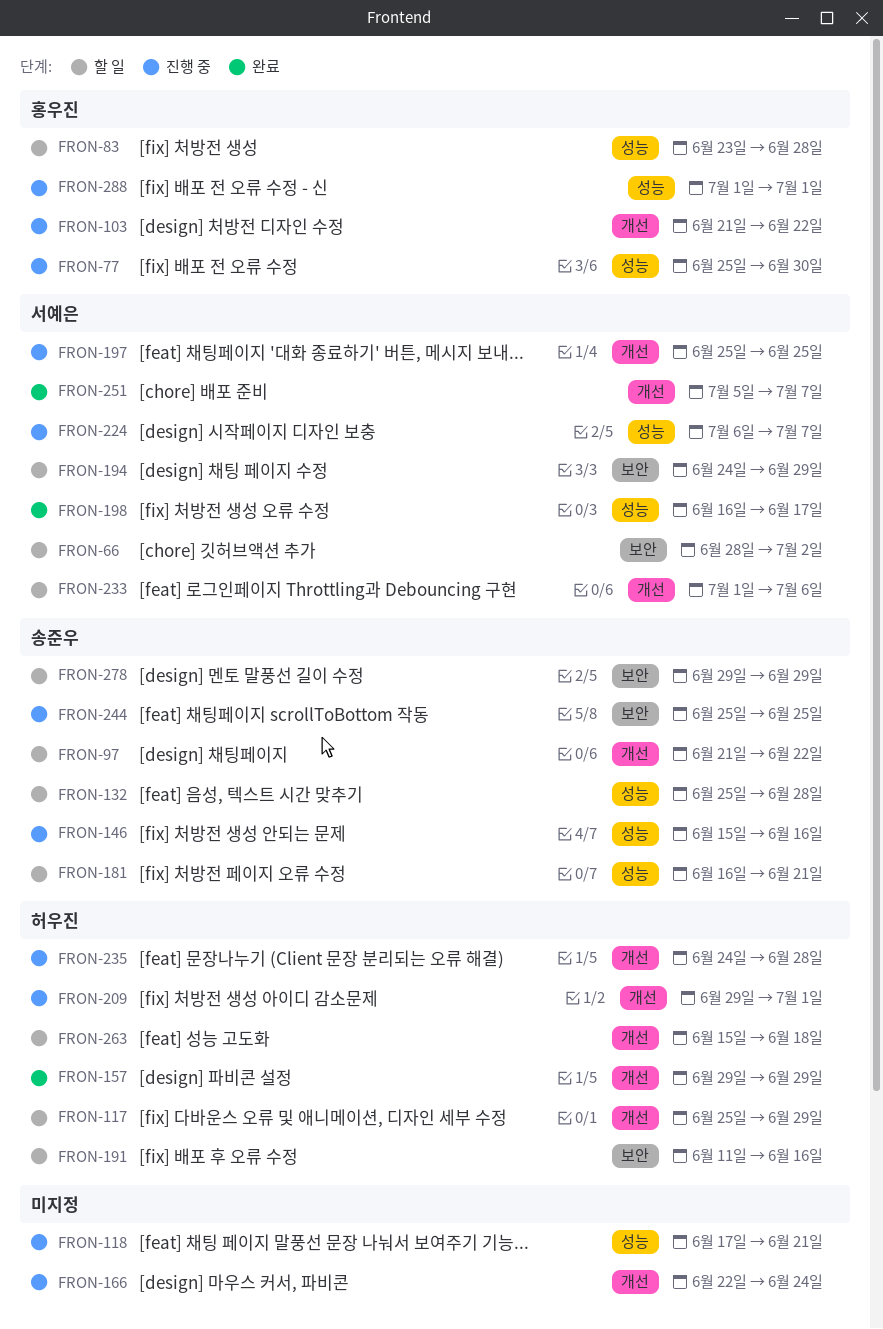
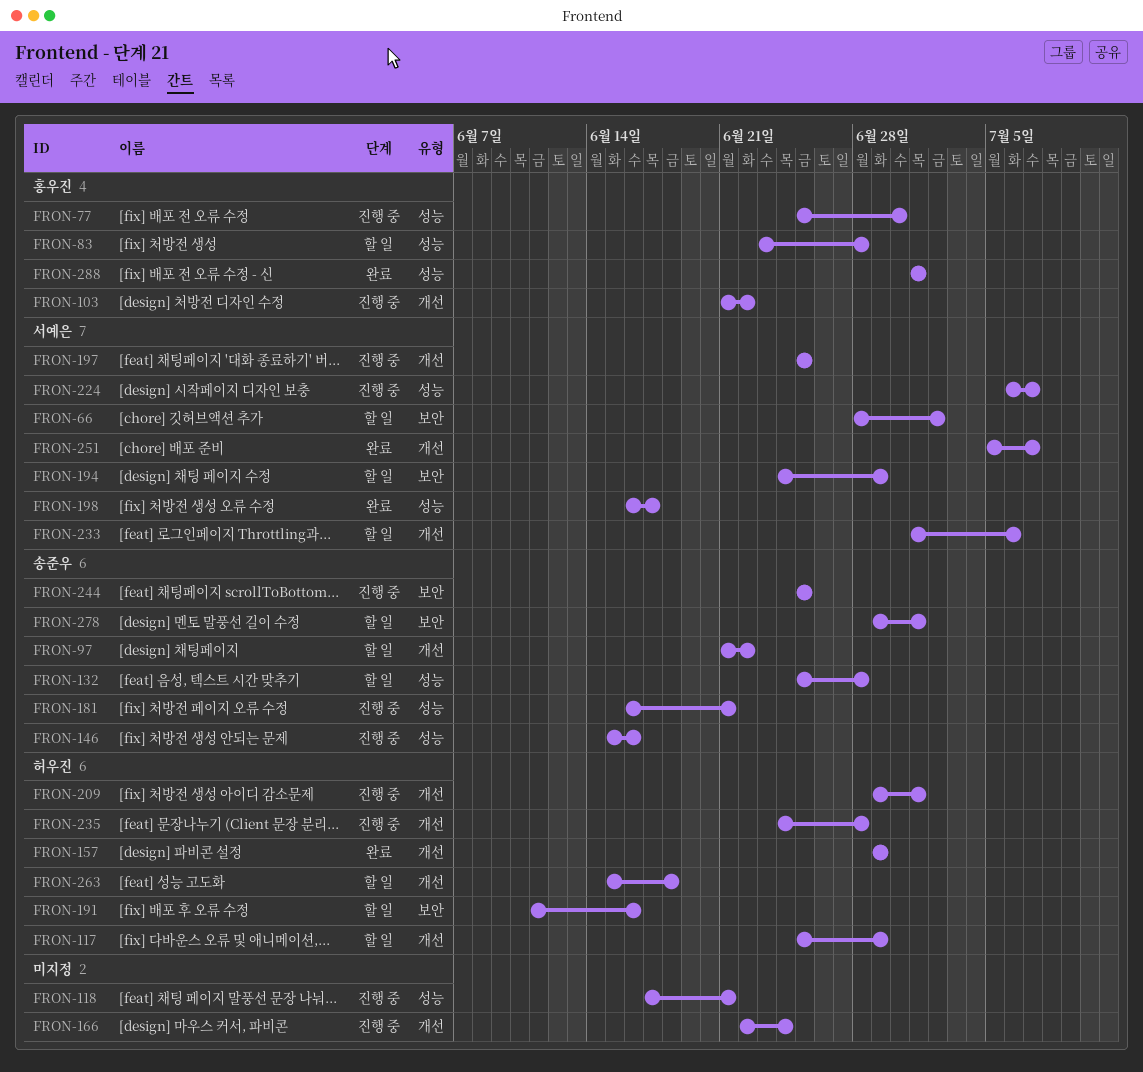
FRON-181, status: 할 일 -> 진행 중
FRON-278, due: Jun 29 -> Jul 1
FRON-288, status: 진행 중 -> 완료

